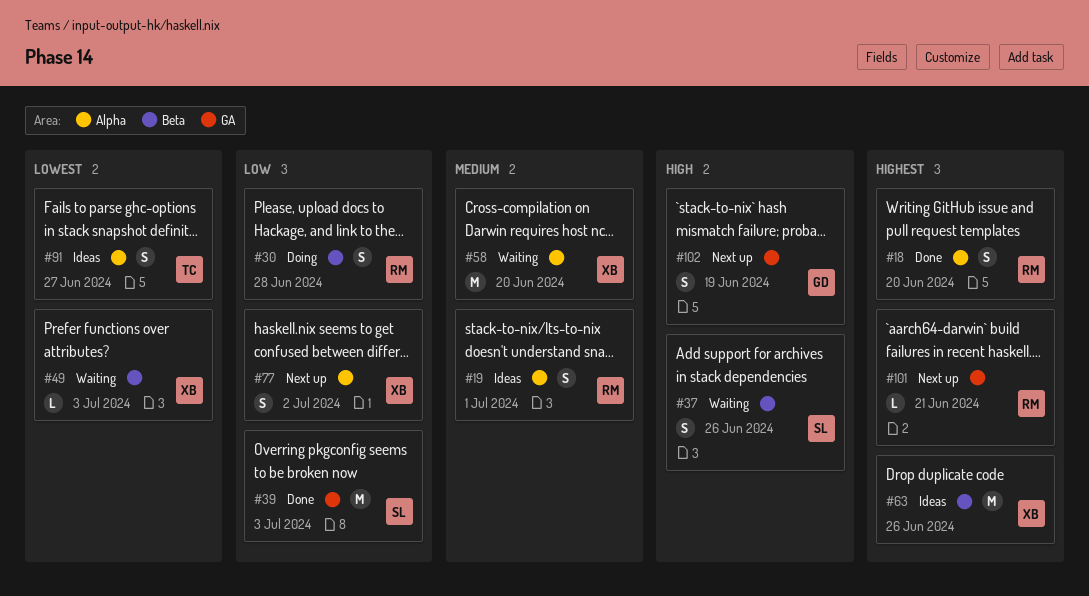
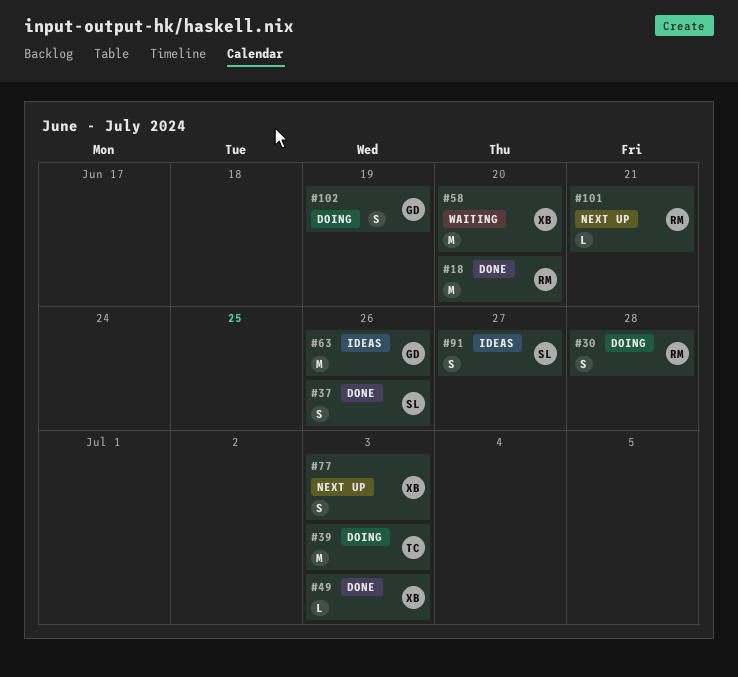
#18, estimate: S -> M
#19: present -> none
#37, status: Waiting -> Done
#39, status: Done -> Doing
#39, owner: SL -> TC
#49, status: Waiting -> Done
#63, owner: XB -> GD
#77, due: Jul 2 -> Jul 3
#91, owner: TC -> SL
#102, status: Next up -> Doing

